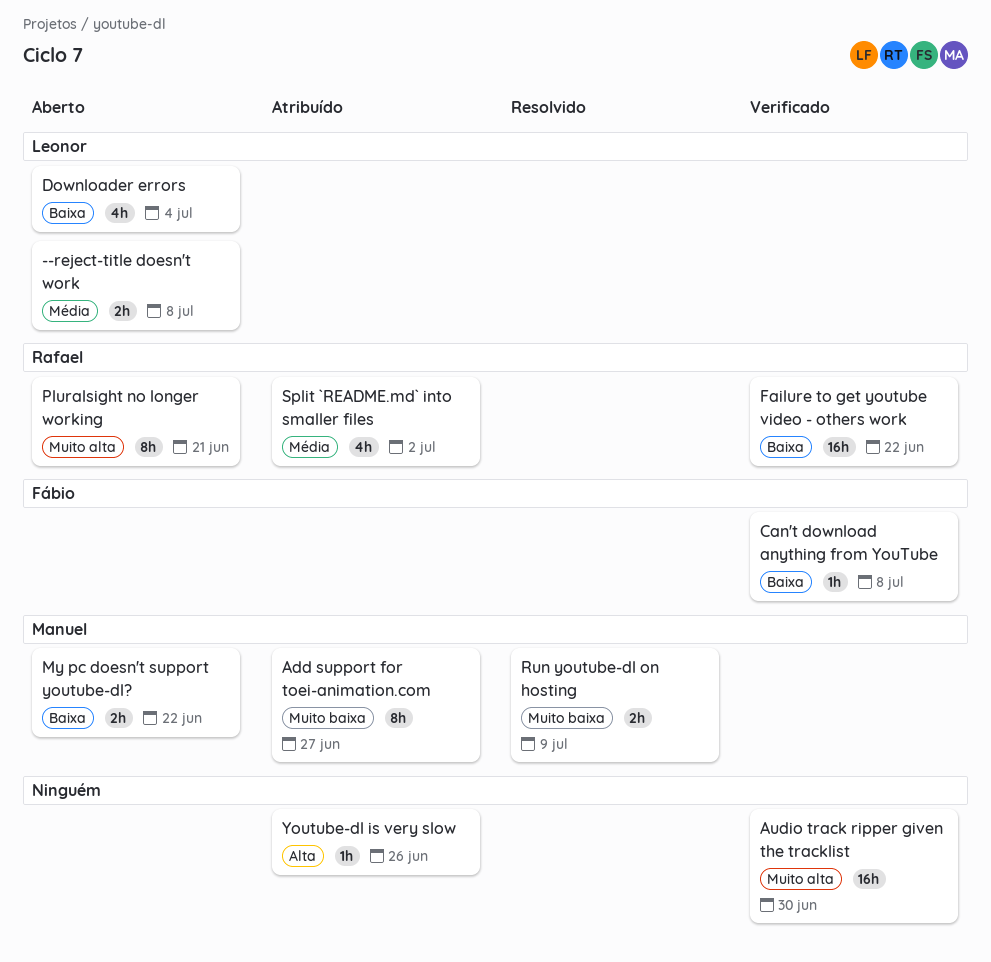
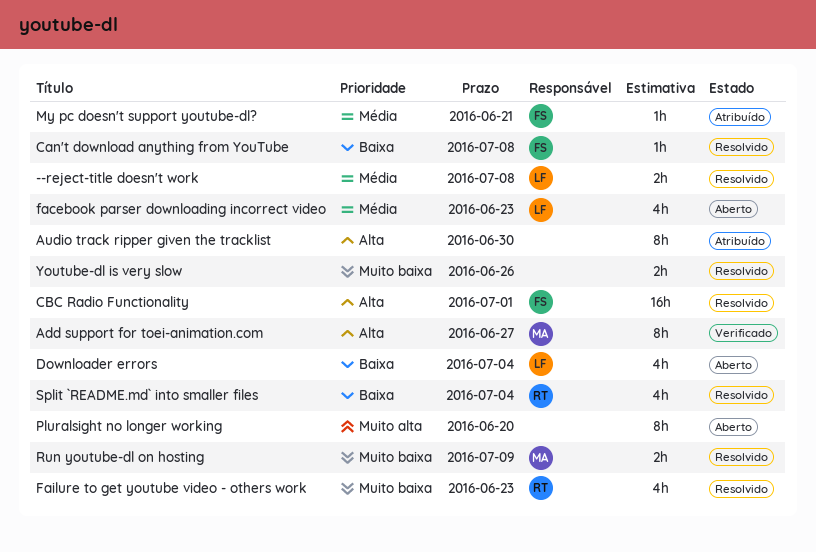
--reject-title doesn't work, status: Aberto -> Resolvido
Add support for toei-animation.com, status: Atribuído -> Verificado
Add support for toei-animation.com, priority: Muito baixa -> Alta
Audio track ripper given the tracklist, status: Verificado -> Atribuído
Audio track ripper given the tracklist, priority: Muito alta -> Alta
Audio track ripper given the tracklist, estimate: 16h -> 8h
Can't download anything from YouTube, status: Verificado -> Resolvido
CBC Radio Functionality: none -> present
facebook parser downloading incorrect video: none -> present
Failure to get youtube video - others work, status: Verificado -> Resolvido
Failure to get youtube video - others work, priority: Baixa -> Muito baixa
Failure to get youtube video - others work, estimate: 16h -> 4h
Failure to get youtube video - others work, due: Jun 22 -> Jun 23
My pc doesn't support youtube-dl?, status: Aberto -> Atribuído
My pc doesn't support youtube-dl?, owner: Manuel -> Fábio
My pc doesn't support youtube-dl?, priority: Baixa -> Média
My pc doesn't support youtube-dl?, estimate: 2h -> 1h
My pc doesn't support youtube-dl?, due: Jun 22 -> Jun 21
Pluralsight no longer working, owner: Rafael -> none
Pluralsight no longer working, due: Jun 21 -> Jun 20
Split `README.md` into smaller files, status: Atribuído -> Resolvido
Split `README.md` into smaller files, priority: Média -> Baixa
Split `README.md` into smaller files, due: Jul 2 -> Jul 4
Youtube-dl is very slow, status: Atribuído -> Resolvido
Youtube-dl is very slow, priority: Alta -> Muito baixa
Youtube-dl is very slow, estimate: 1h -> 2h

